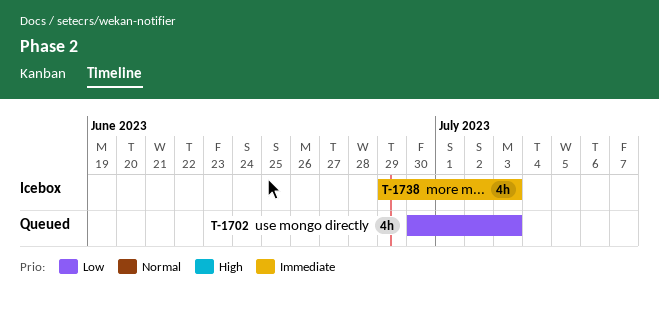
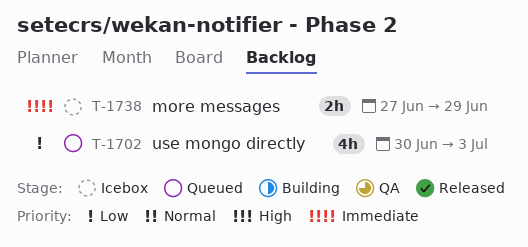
T-1738, estimate: 4h -> 2h
T-1738, start: Jun 29 -> Jun 27
T-1738, due: Jul 3 -> Jun 29

